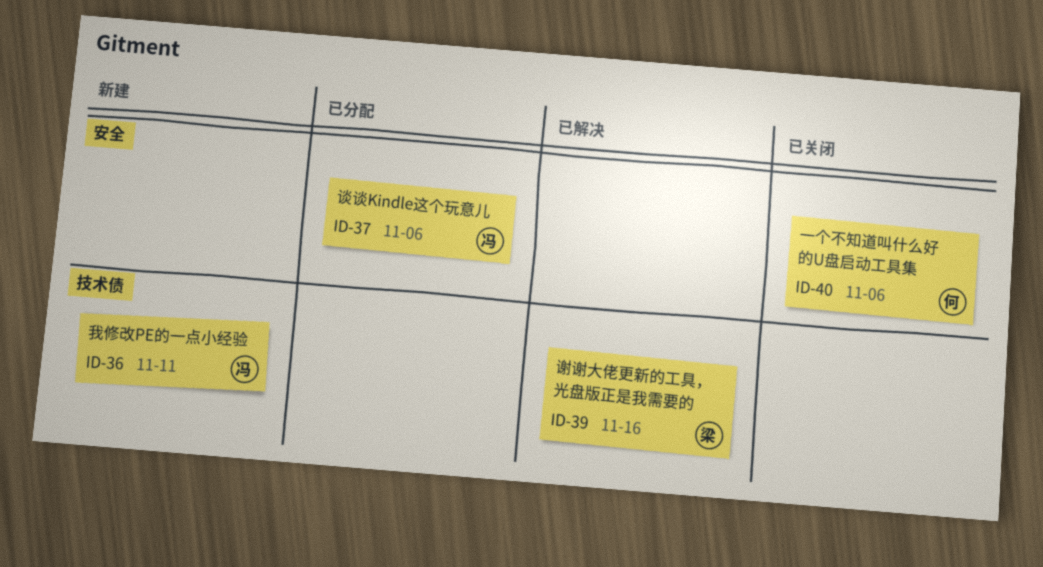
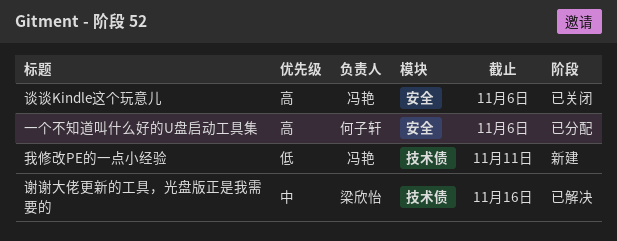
一个不知道叫什么好的U盘启动工具集, status: 已关闭 -> 已分配
谈谈Kindle这个玩意儿, status: 已分配 -> 已关闭

